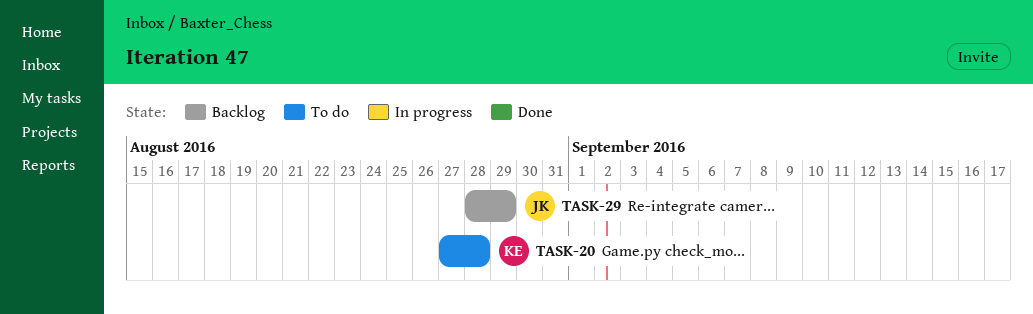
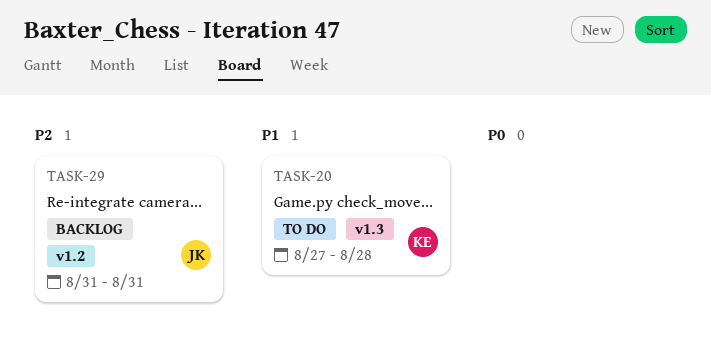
TASK-29, start: Aug 28 -> Aug 31
TASK-29, due: Aug 29 -> Aug 31

